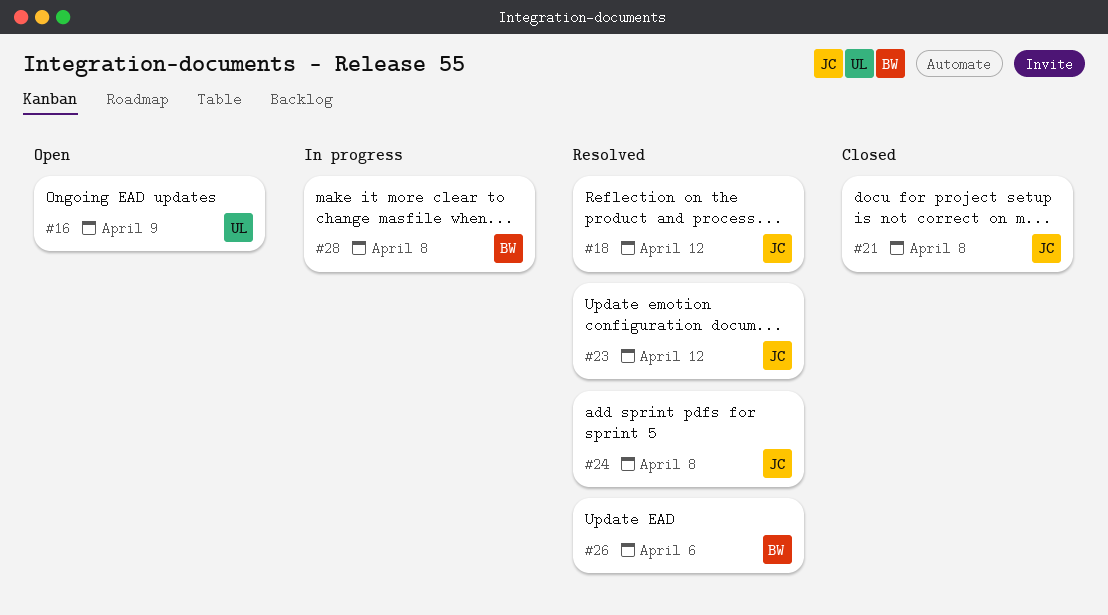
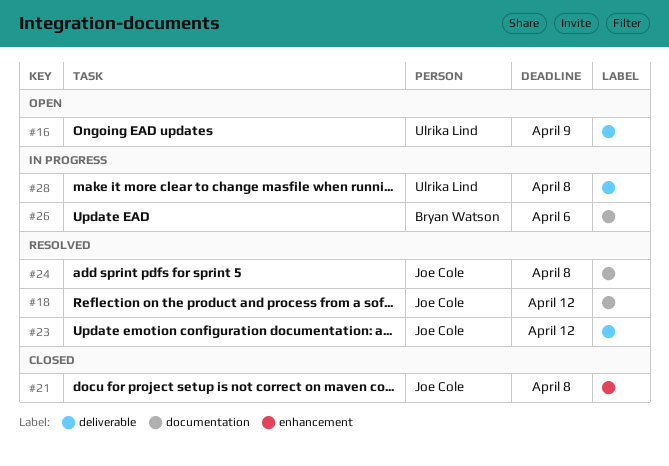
#26, status: Resolved -> In progress
#28, owner: Bryan Watson -> Ulrika Lind

